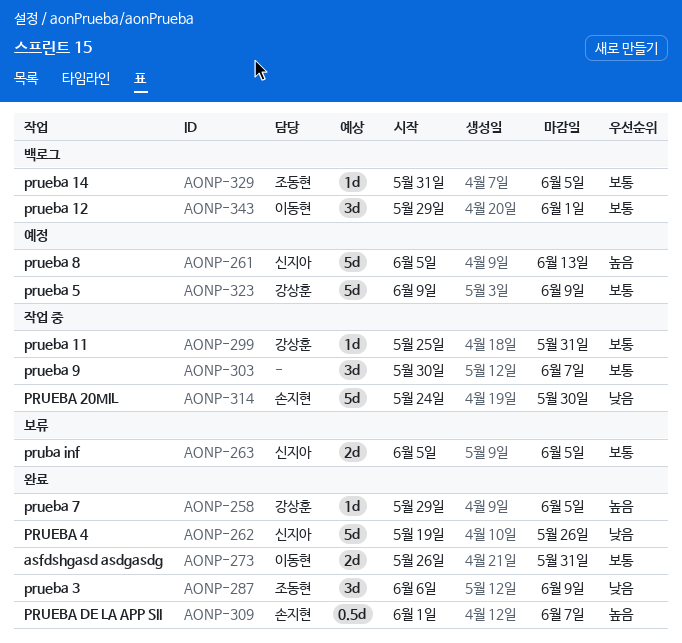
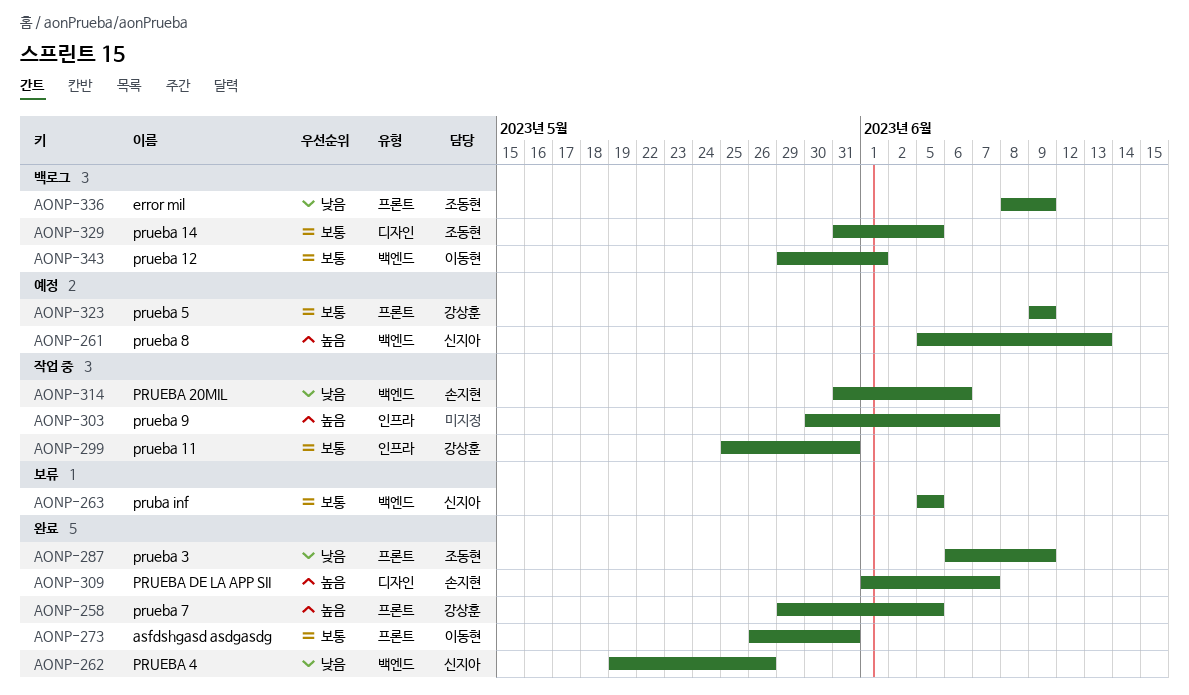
AONP-303, priority: 보통 -> 높음
AONP-314, start: May 24 -> May 31
AONP-314, due: May 30 -> Jun 6
AONP-336: none -> present

